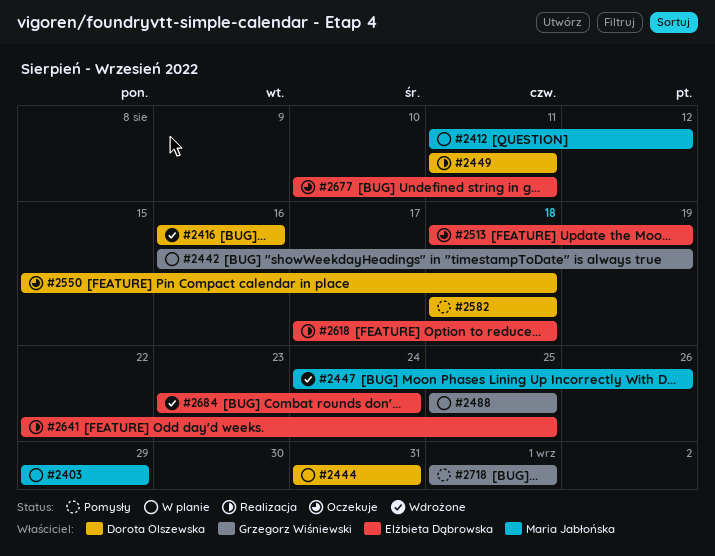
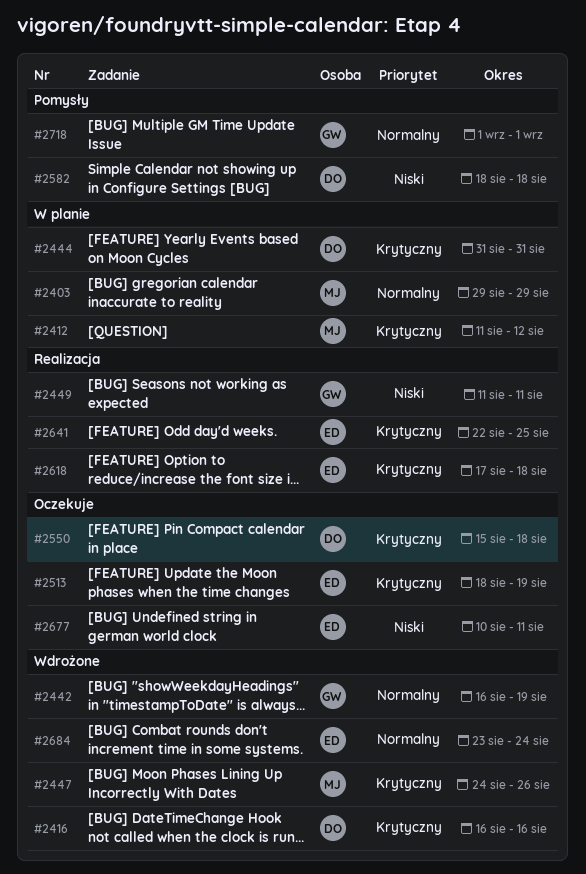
#2442, status: W planie -> Wdrożone
#2449, owner: Dorota Olszewska -> Grzegorz Wiśniewski
#2488: present -> none

